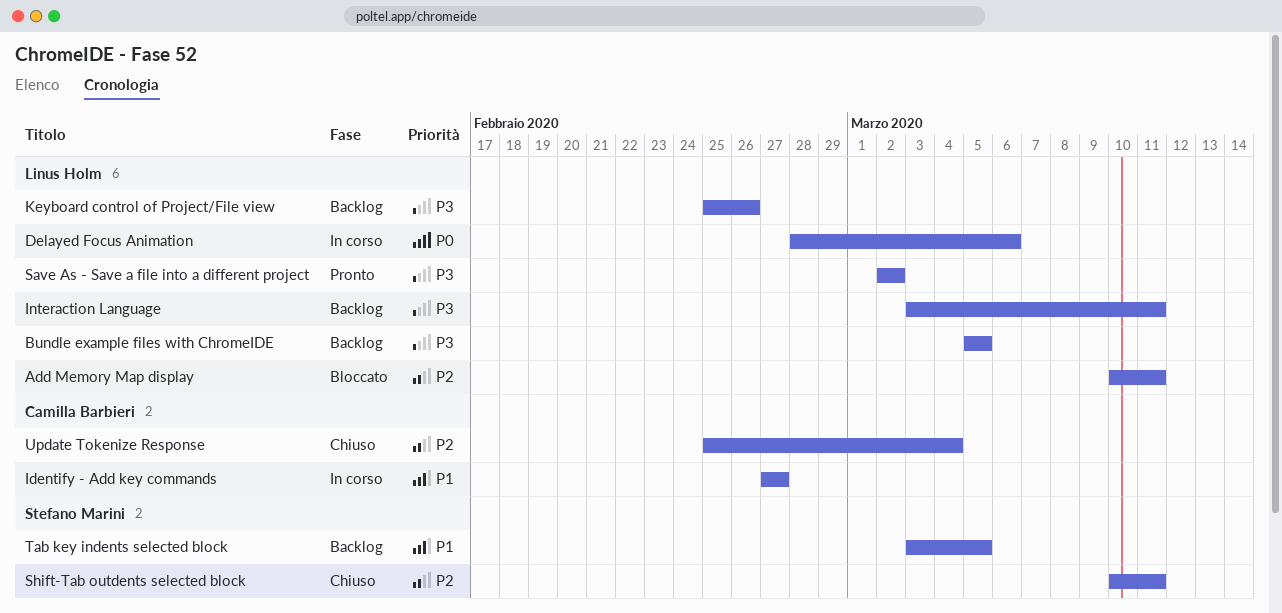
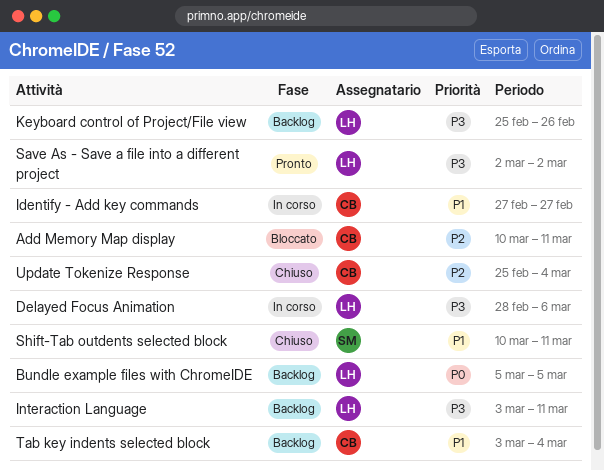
Add Memory Map display, owner: Linus Holm -> Camilla Barbieri
Bundle example files with ChromeIDE, priority: P3 -> P0
Delayed Focus Animation, priority: P0 -> P3
Shift-Tab outdents selected block, priority: P2 -> P1
Tab key indents selected block, owner: Stefano Marini -> Camilla Barbieri
Tab key indents selected block, due: Mar 5 -> Mar 4

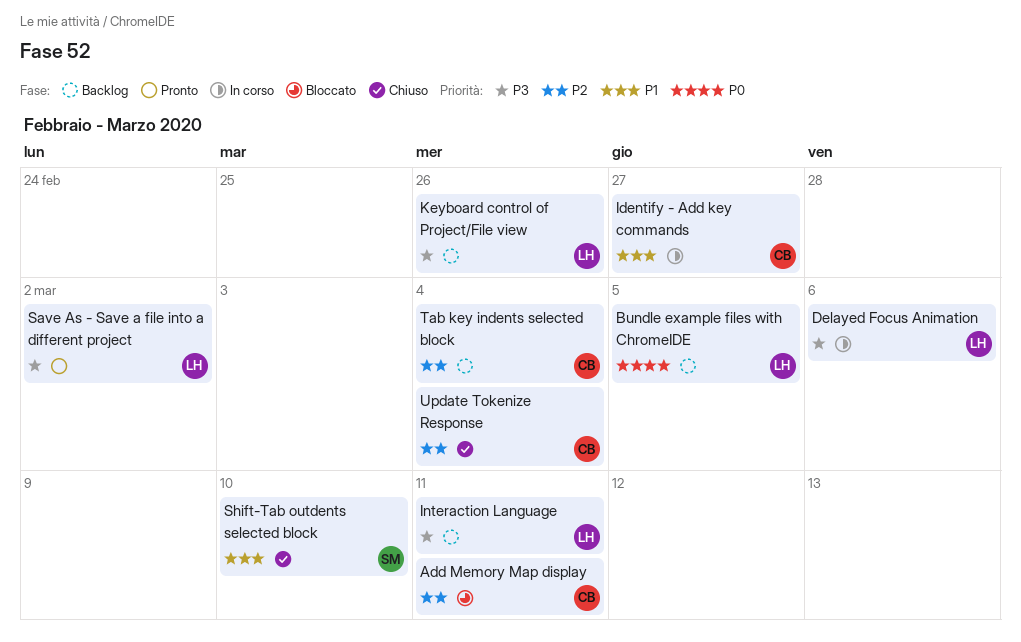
Shift-Tab outdents selected block, due: Mar 11 -> Mar 10
Tab key indents selected block, priority: P1 -> P2

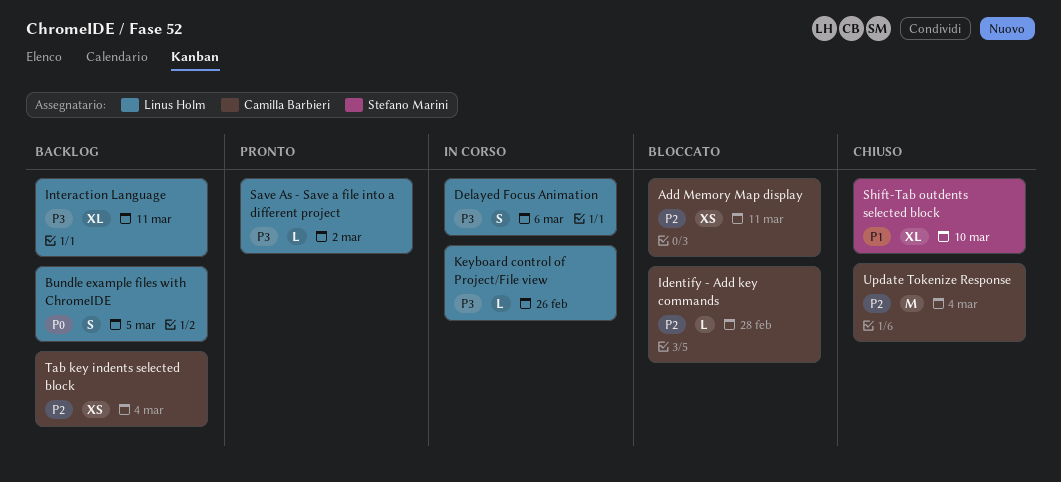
Identify - Add key commands, status: In corso -> Bloccato
Identify - Add key commands, priority: P1 -> P2
Identify - Add key commands, due: Feb 27 -> Feb 28
Keyboard control of Project/File view, status: Backlog -> In corso

